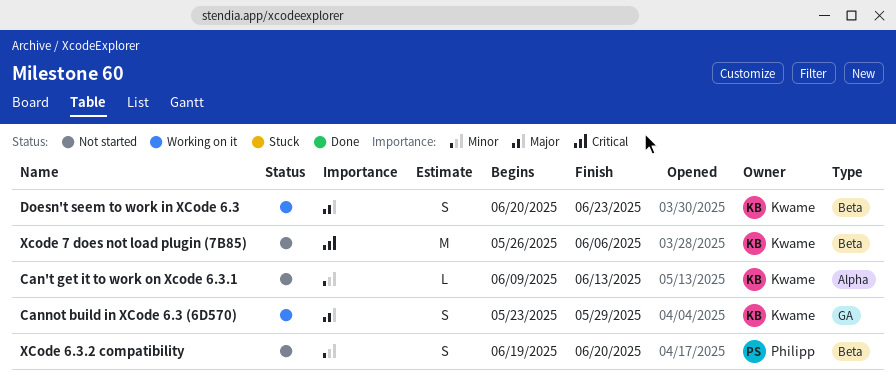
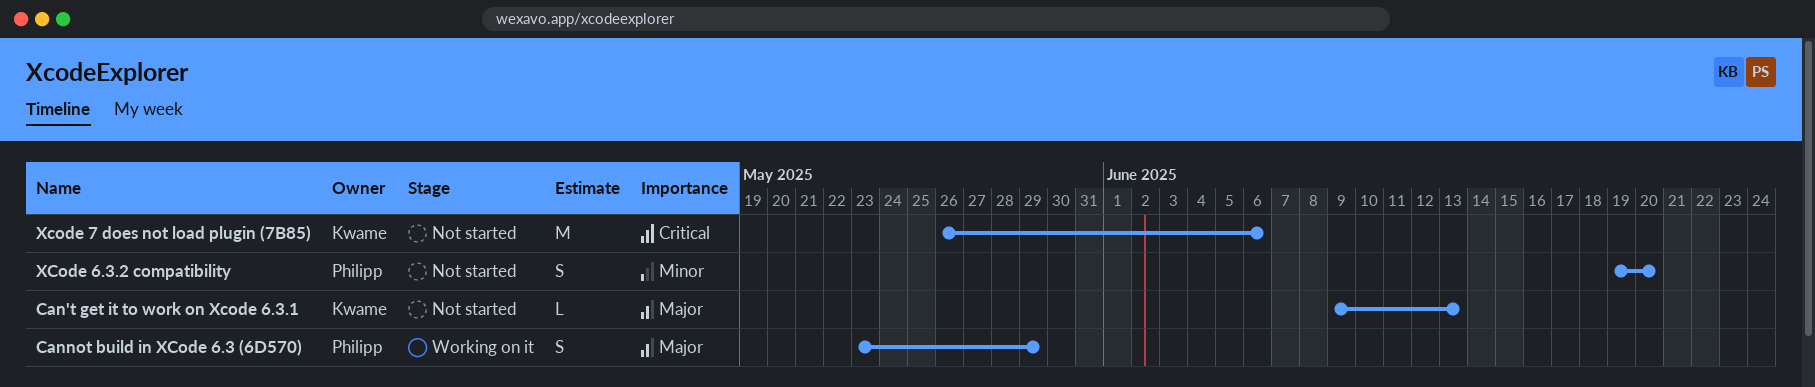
Can't get it to work on Xcode 6.3.1, priority: Minor -> Major
Cannot build in XCode 6.3 (6D570), owner: Kwame -> Philipp
Doesn't seem to work in XCode 6.3: present -> none

